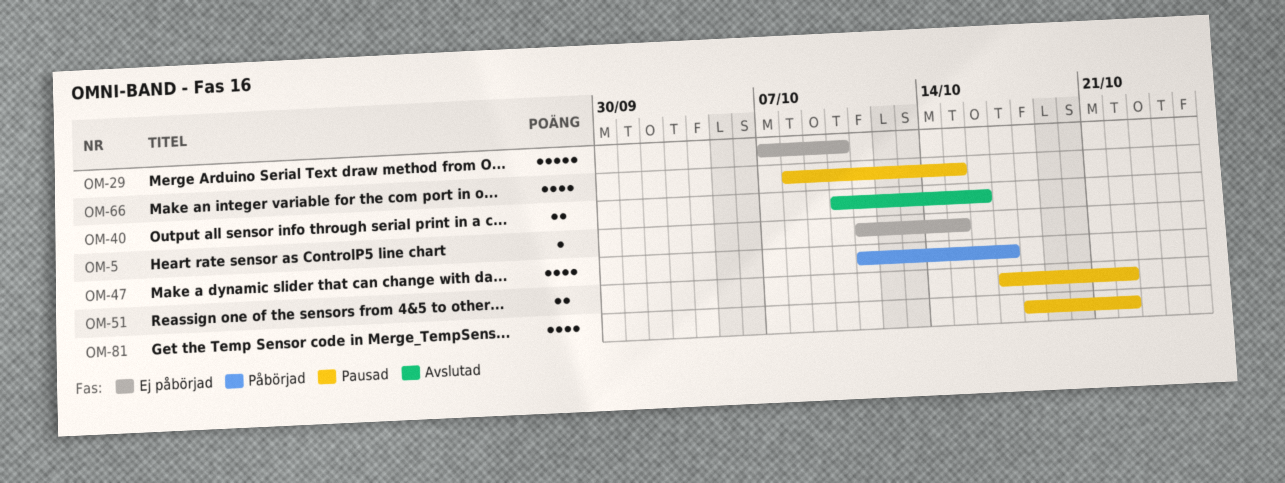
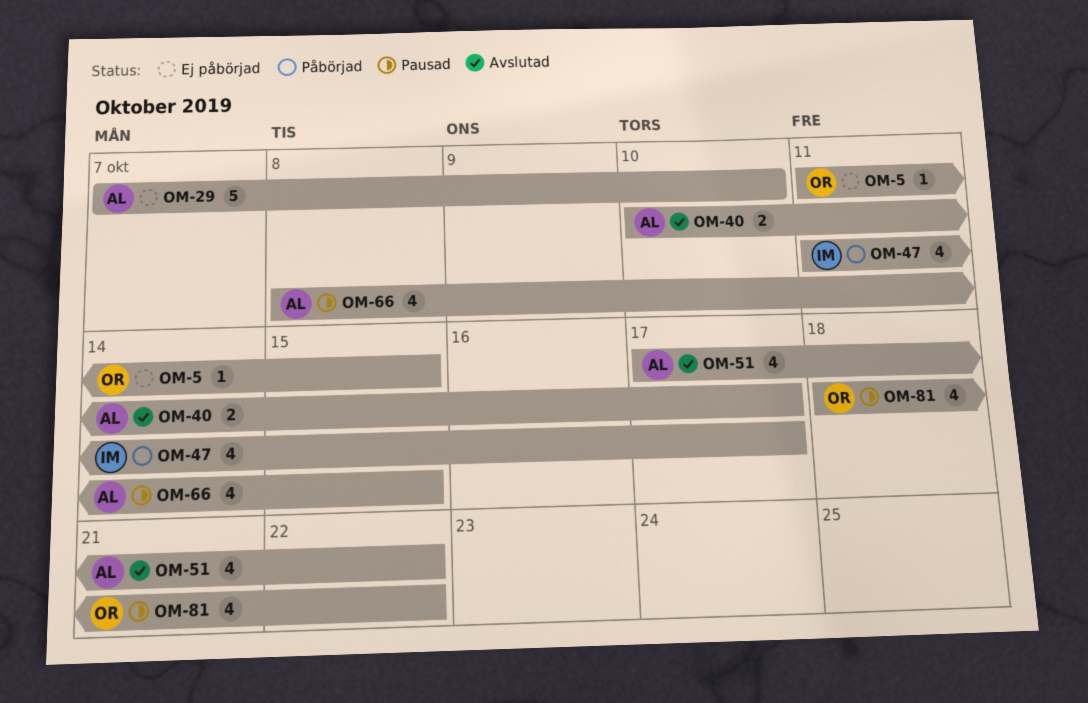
OM-40, due: Oct 16 -> Oct 17
OM-51, status: Pausad -> Avslutad
OM-51, estimate: 2 -> 4

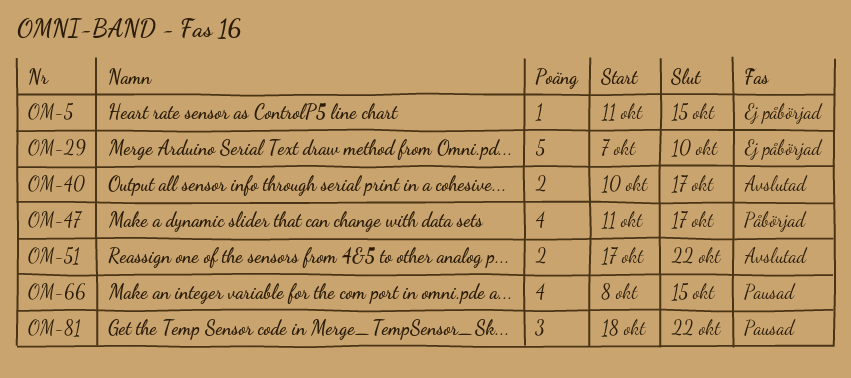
OM-51, estimate: 4 -> 2
OM-81, estimate: 4 -> 3

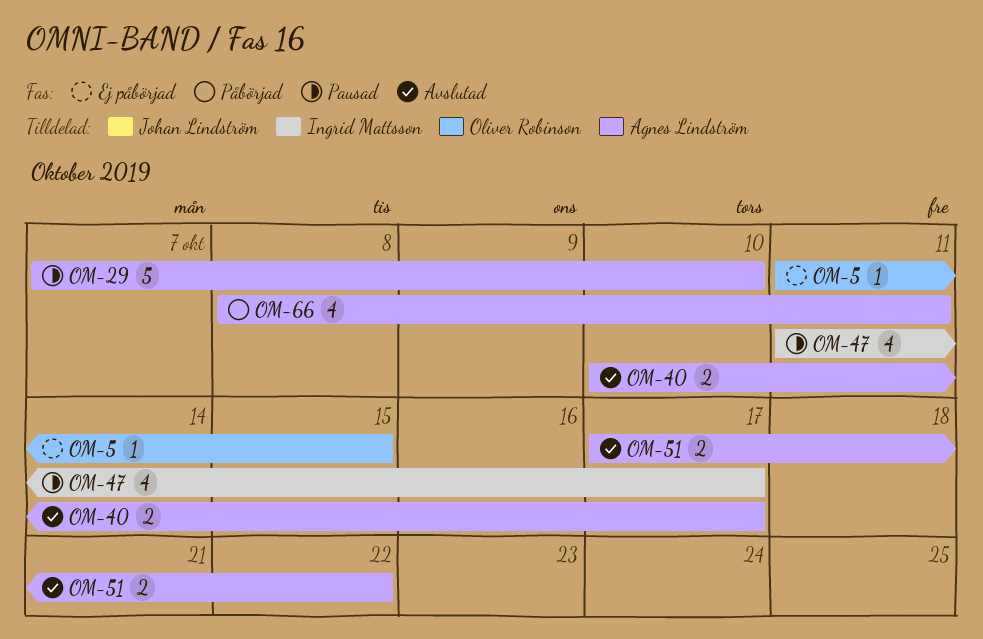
OM-29, status: Ej påbörjad -> Pausad
OM-47, status: Påbörjad -> Pausad
OM-66, status: Pausad -> Påbörjad
OM-66, due: Oct 15 -> Oct 11
OM-81: present -> none

